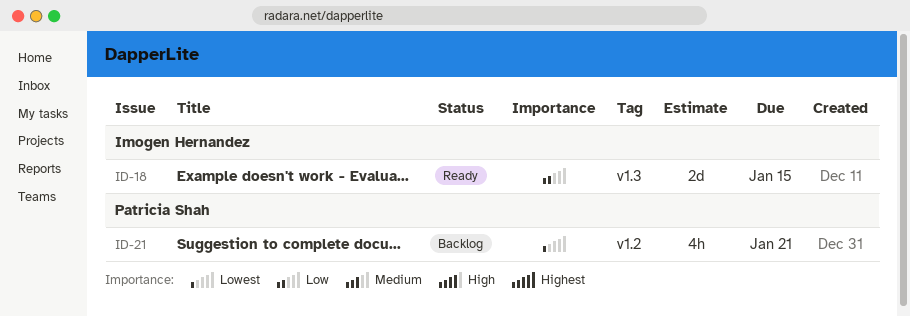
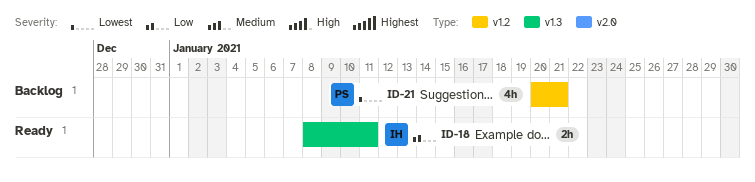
ID-18, estimate: 2d -> 2h
ID-18, due: Jan 15 -> Jan 11

